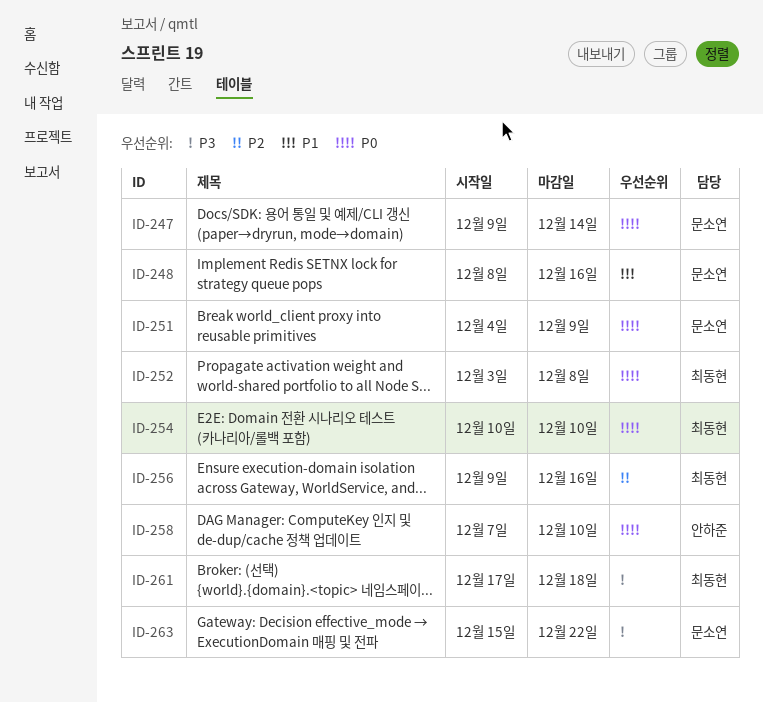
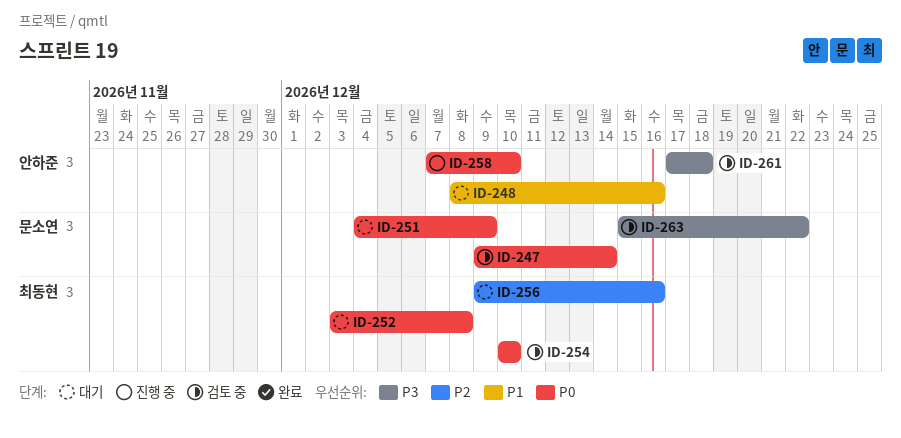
ID-248, owner: 문소연 -> 안하준
ID-261, owner: 최동현 -> 안하준

